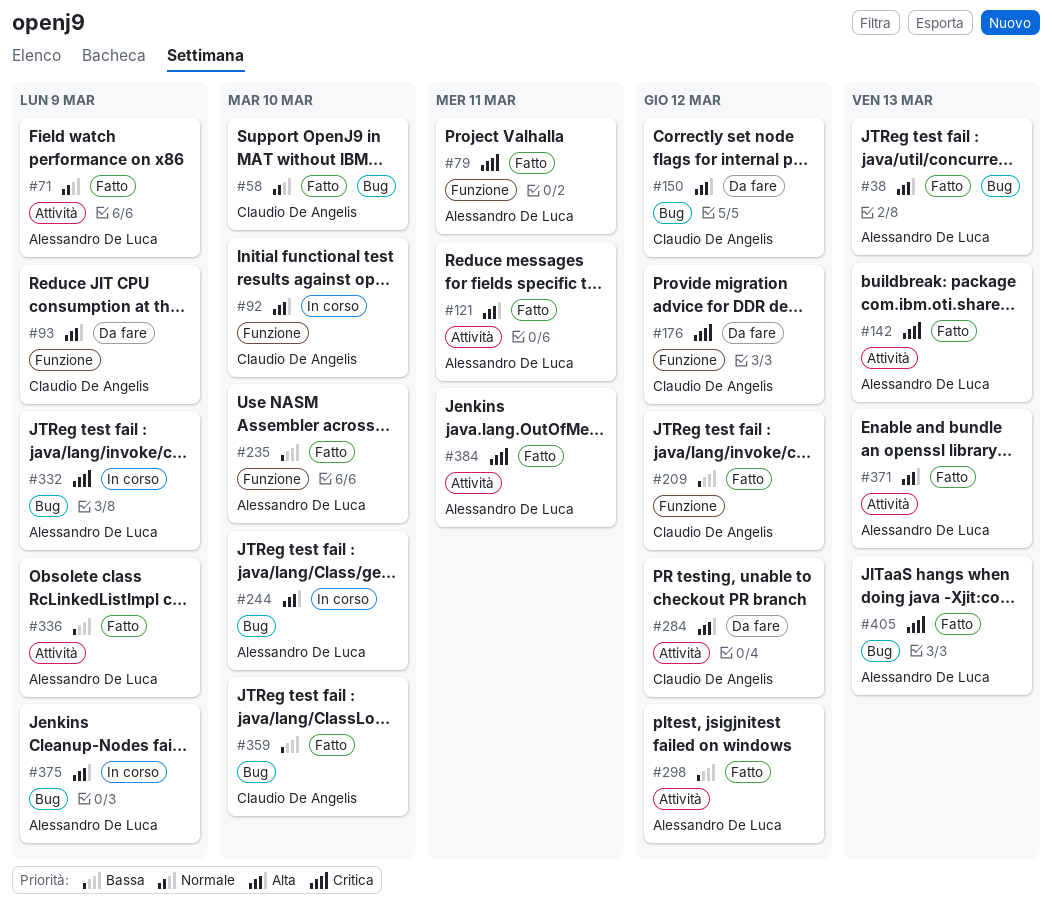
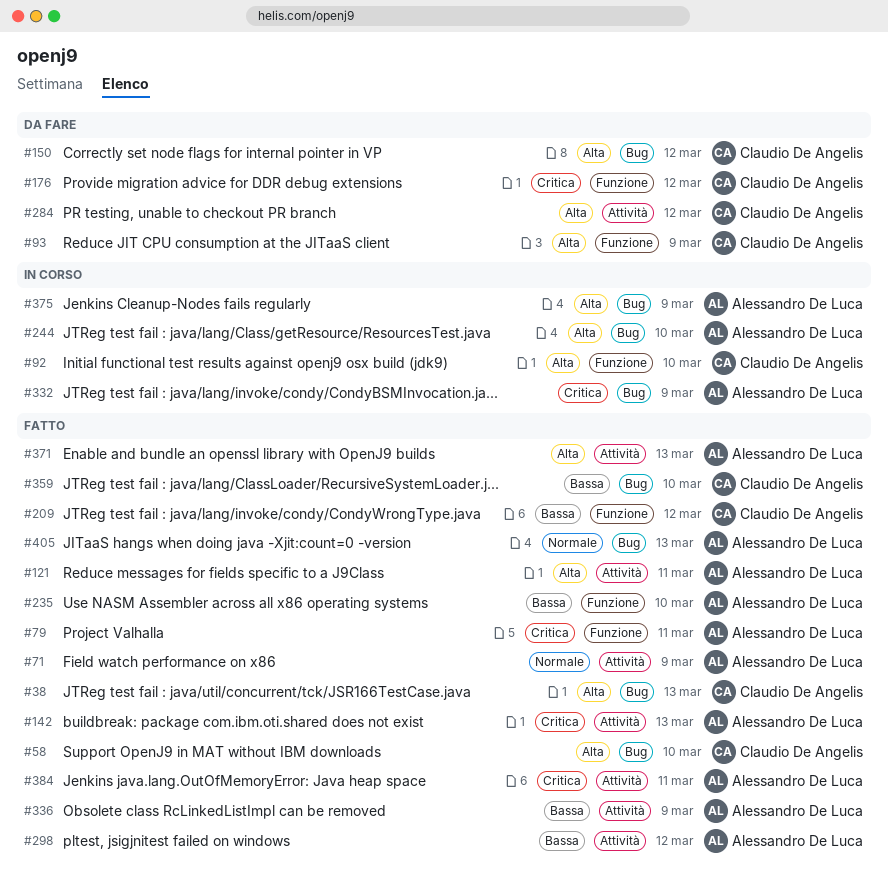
#38, owner: Alessandro De Luca -> Claudio De Angelis
#58, priority: Normale -> Alta
#405, priority: Critica -> Normale

